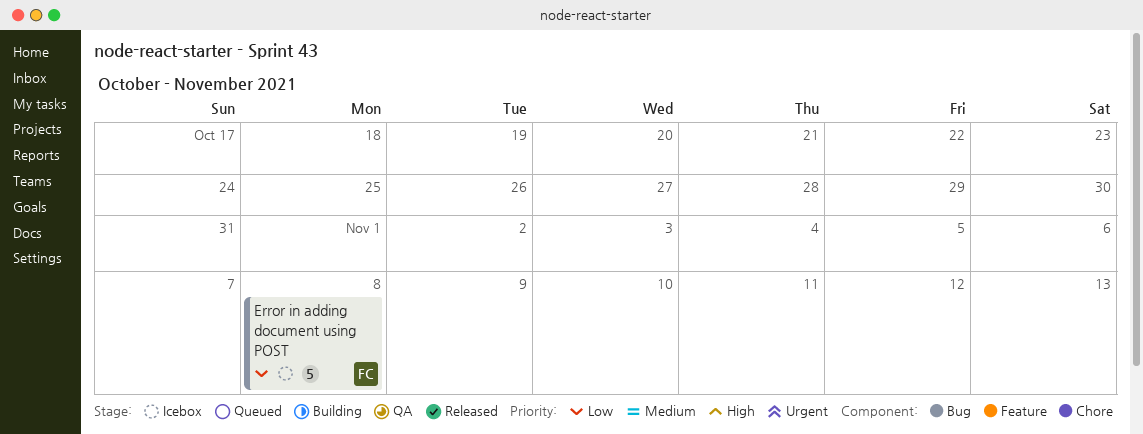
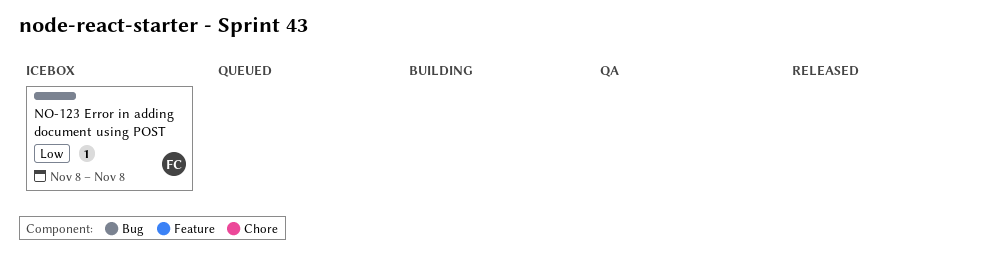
Error in adding document using POST, estimate: 5 -> 1

